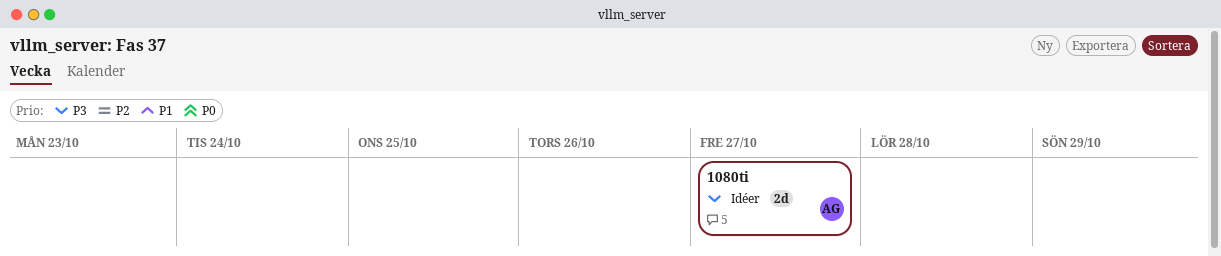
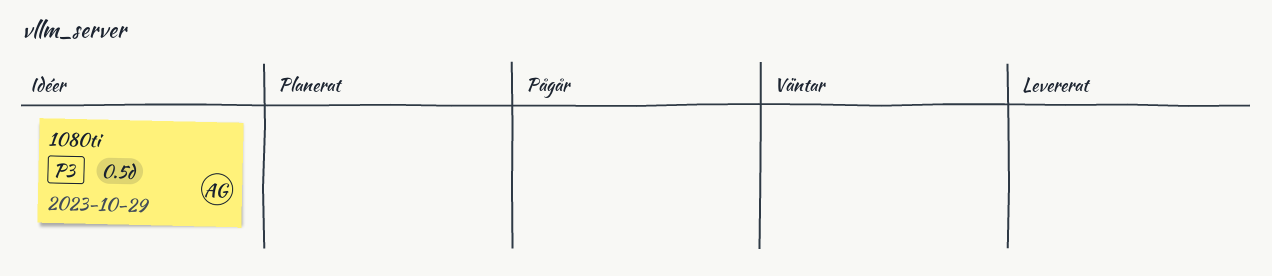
1080ti, estimate: 2d -> 0.5d
1080ti, due: Oct 27 -> Oct 29

